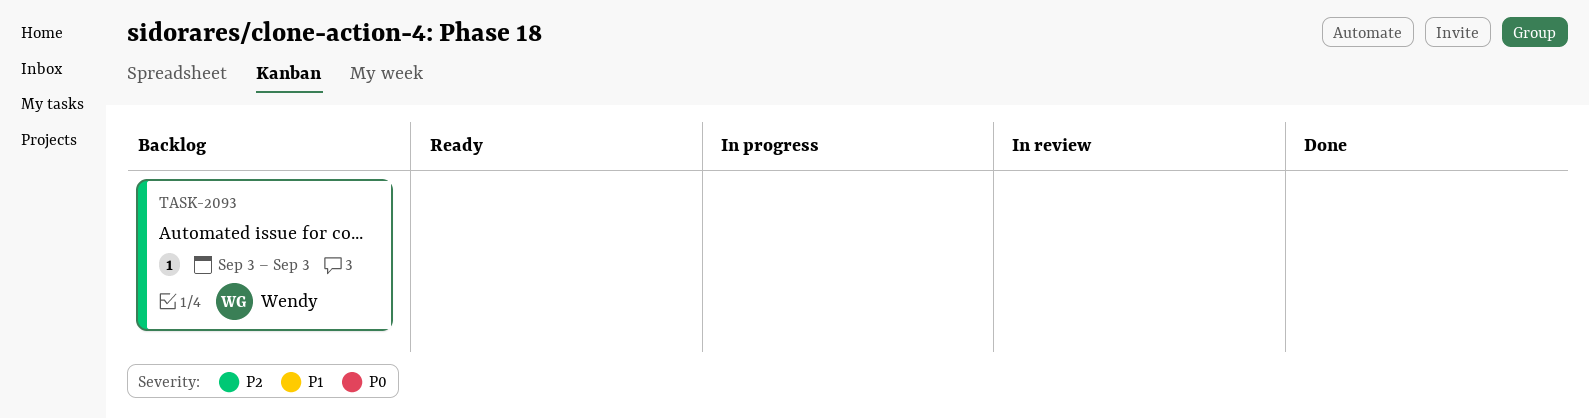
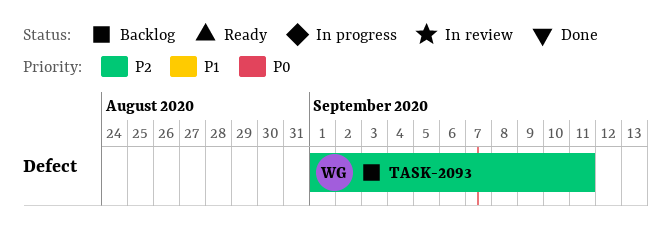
TASK-2093, start: Sep 3 -> Sep 1
TASK-2093, due: Sep 3 -> Sep 11

